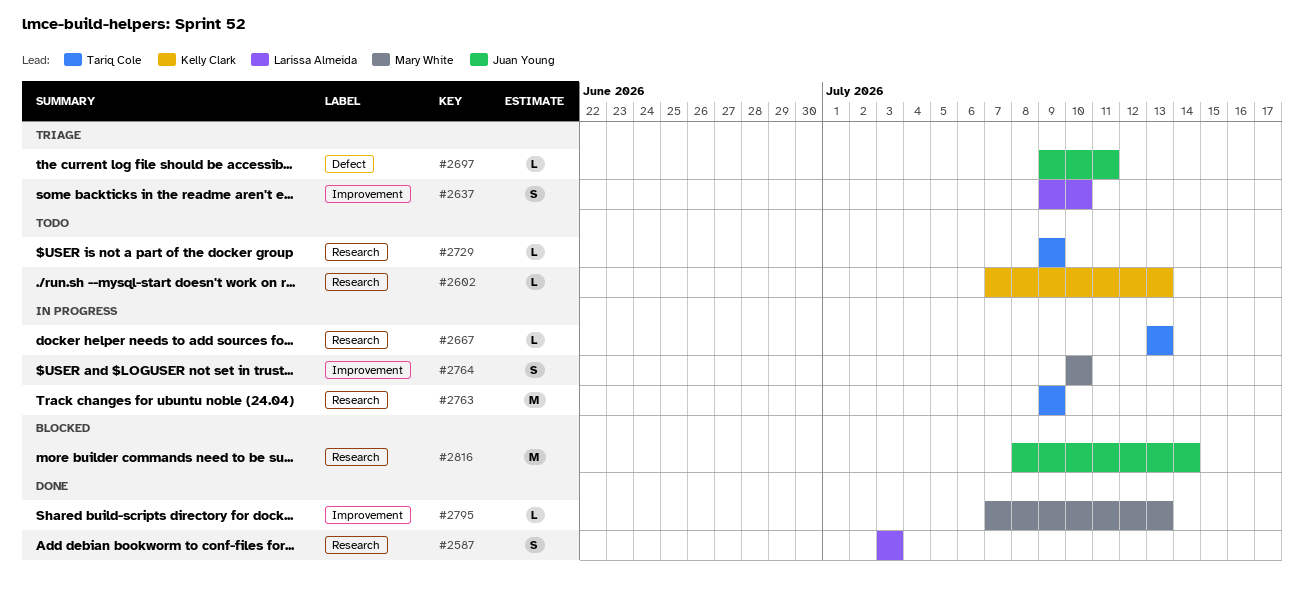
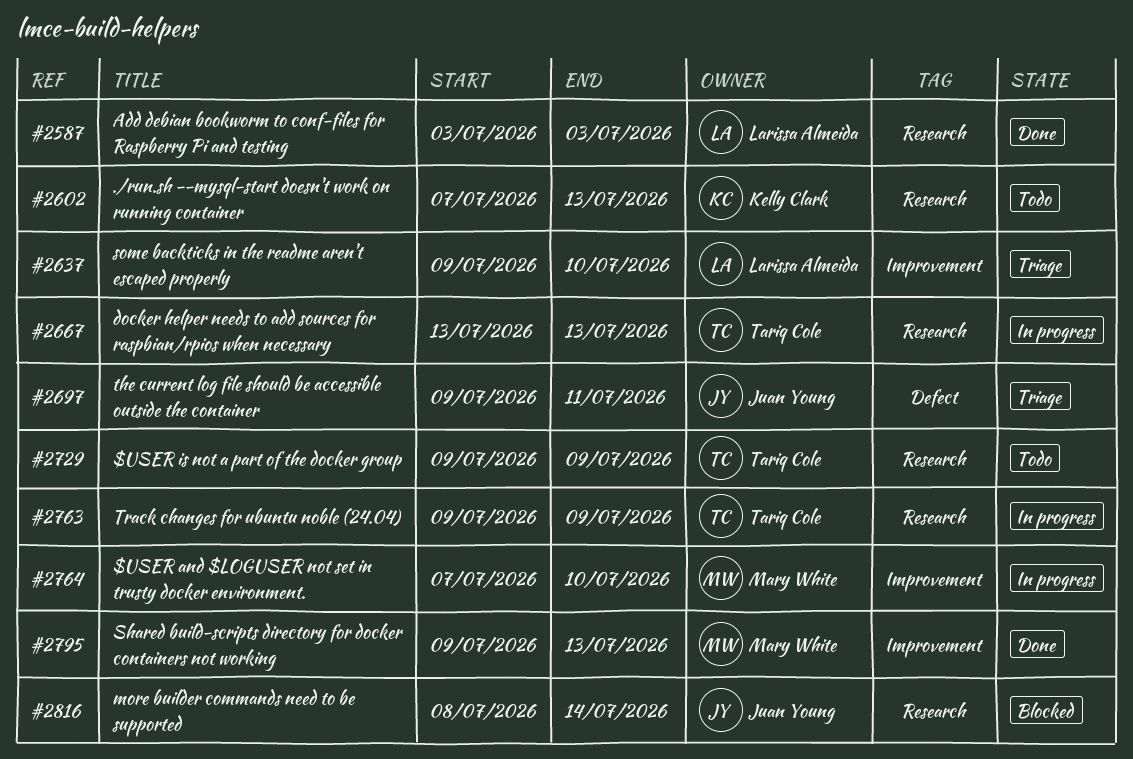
#2764, start: Jul 10 -> Jul 7
#2795, start: Jul 7 -> Jul 9

